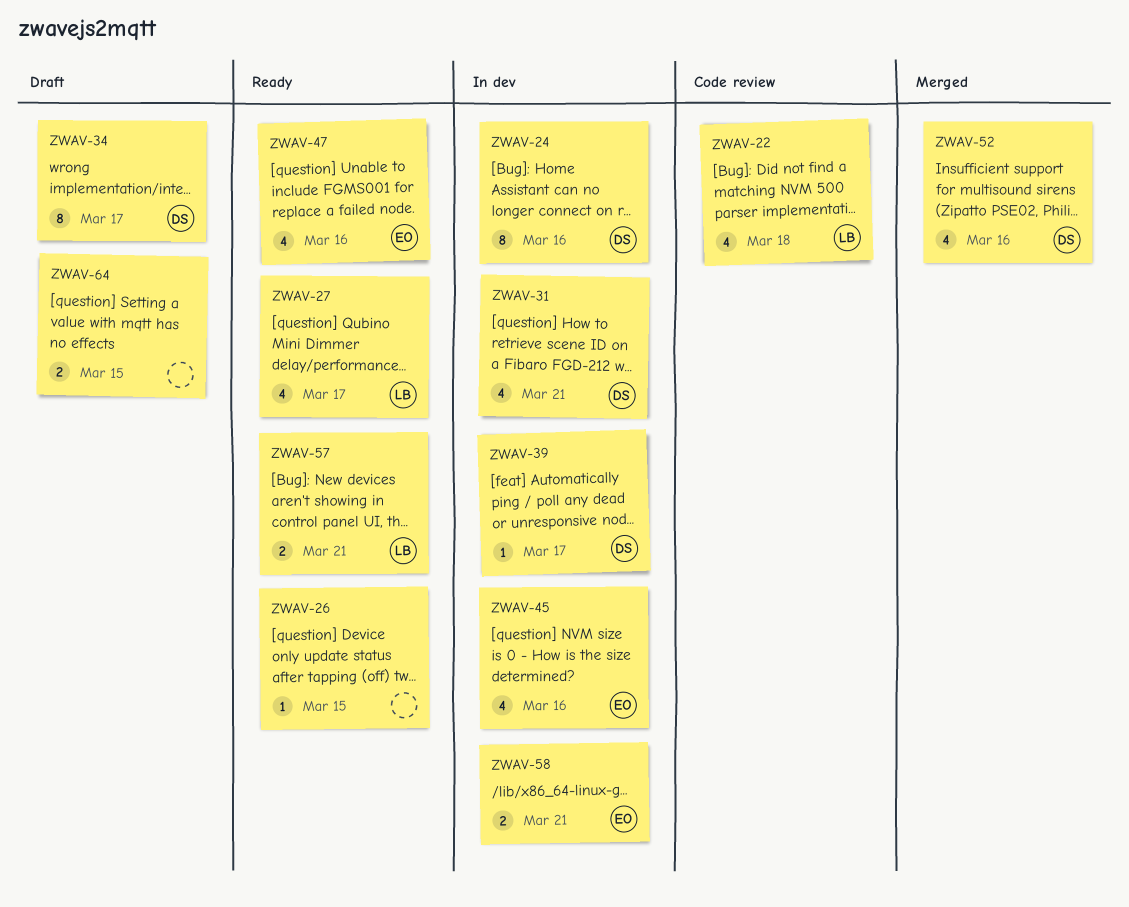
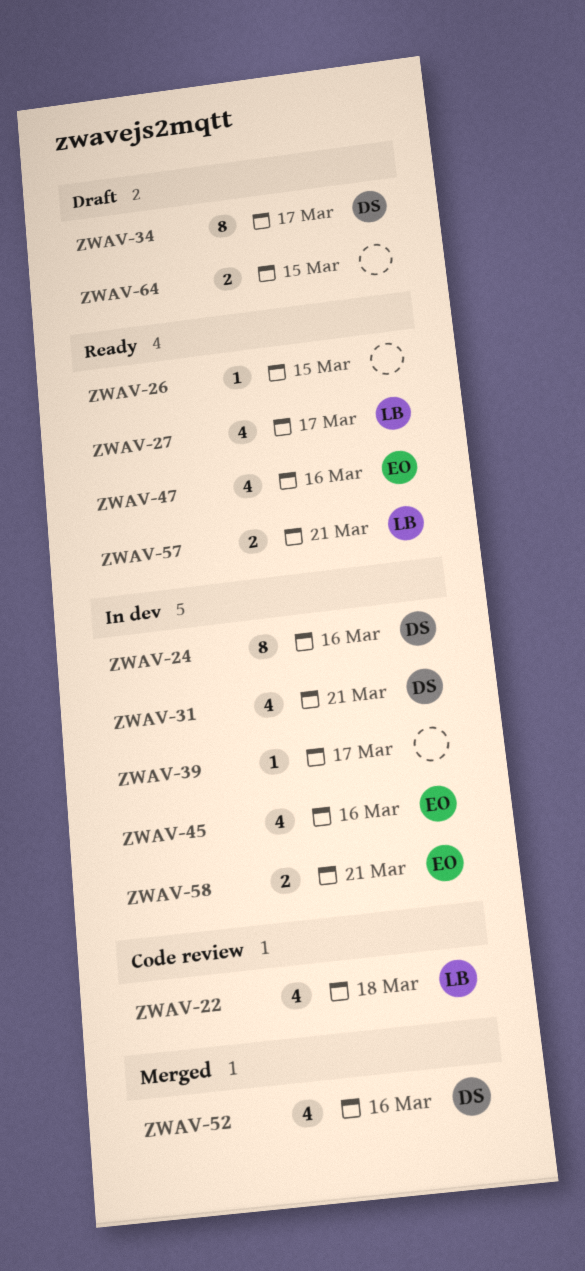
ZWAV-39, owner: DS -> none

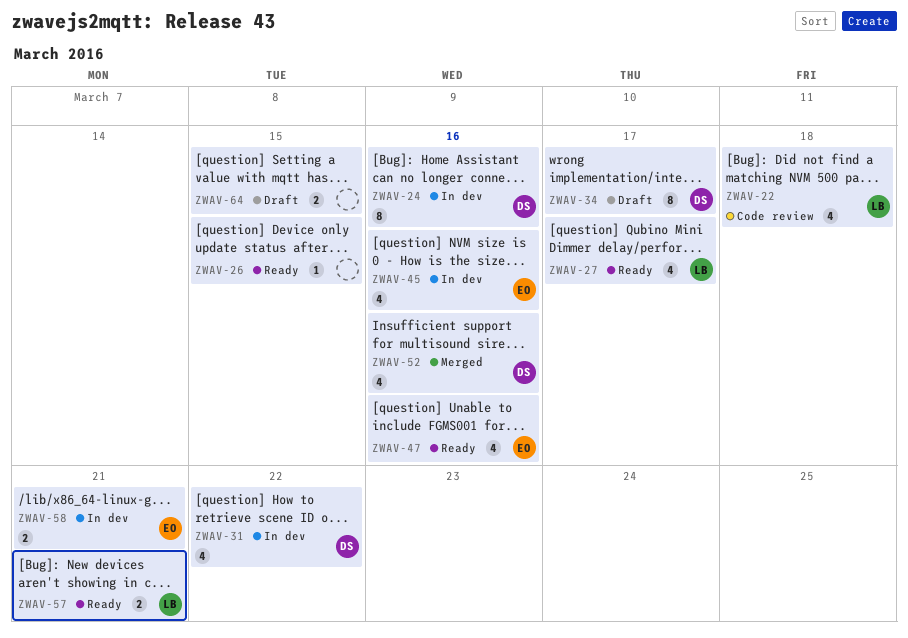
ZWAV-31, due: Mar 21 -> Mar 22
ZWAV-39: present -> none

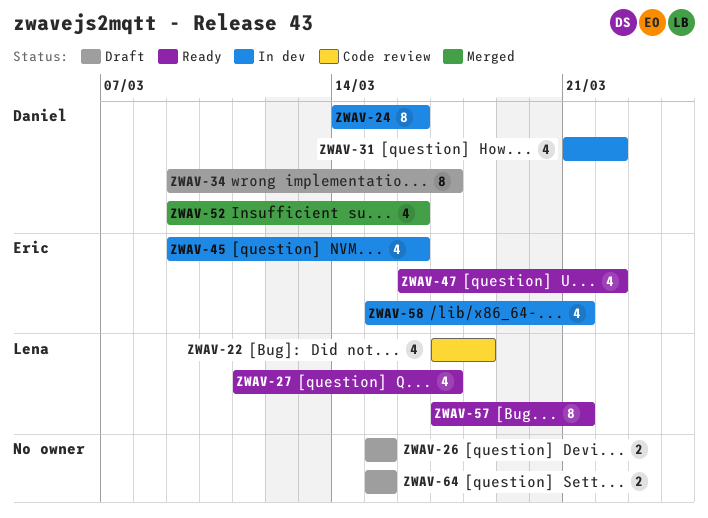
ZWAV-26, status: Ready -> Draft
ZWAV-26, estimate: 1 -> 2
ZWAV-47, due: Mar 16 -> Mar 22
ZWAV-57, estimate: 2 -> 8
ZWAV-58, estimate: 2 -> 4

